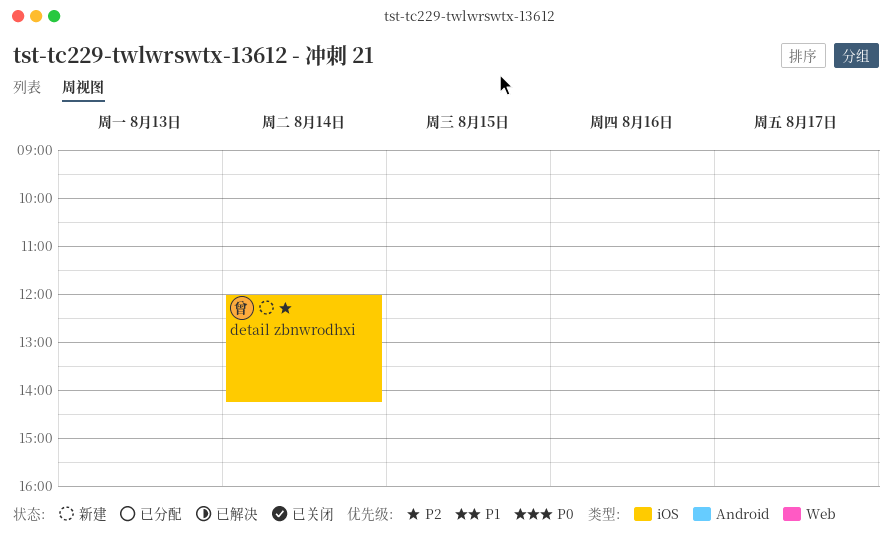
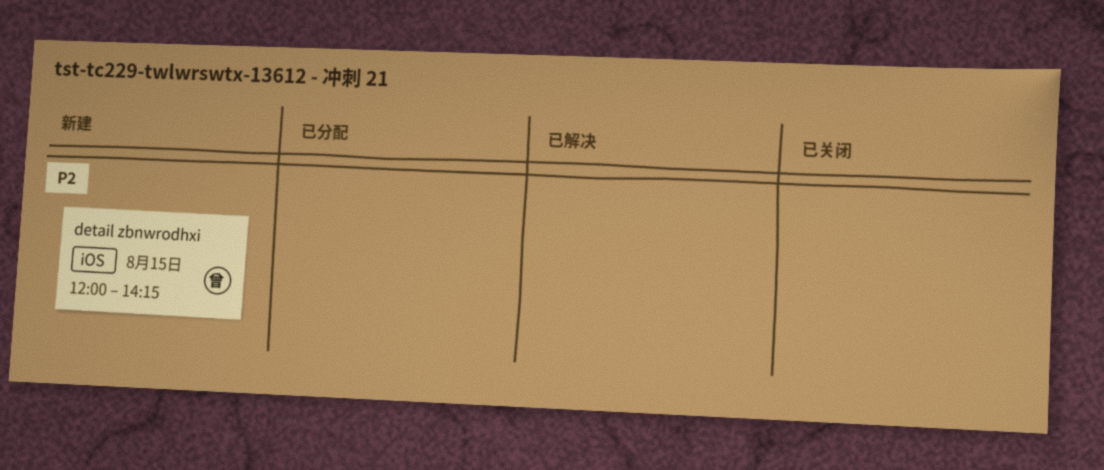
detail zbnwrodhxi, day: Aug 14 -> Aug 15

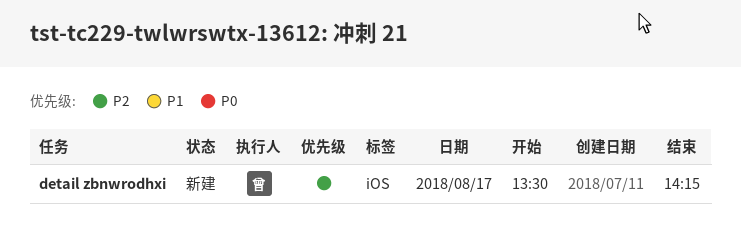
detail zbnwrodhxi, day: Aug 15 -> Aug 17
detail zbnwrodhxi, begins: 12:00 -> 13:30

